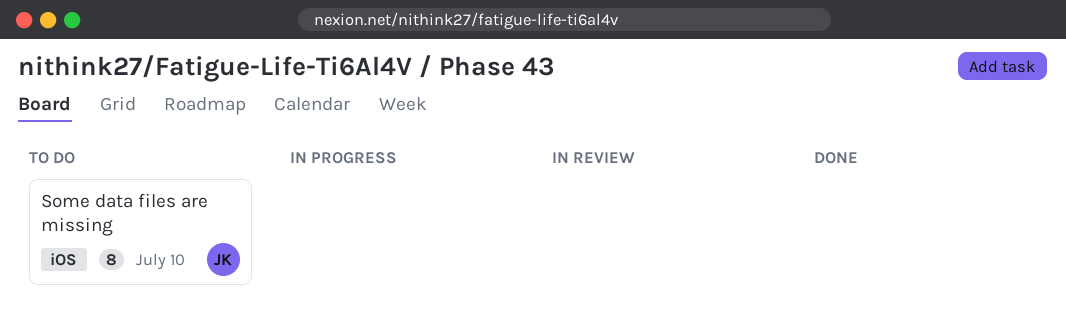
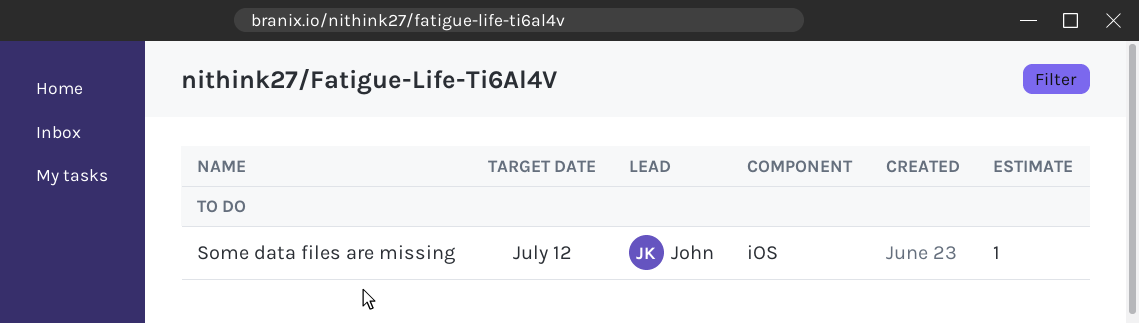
Some data files are missing, estimate: 8 -> 1
Some data files are missing, due: Jul 10 -> Jul 12

